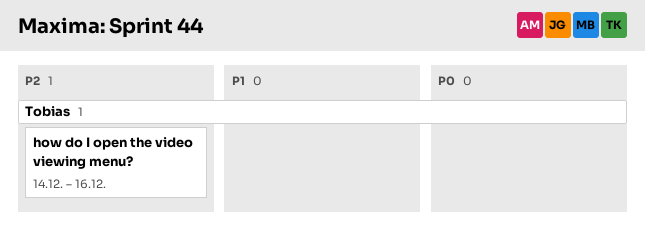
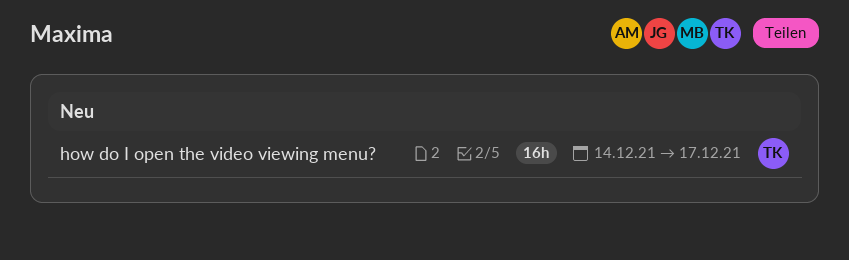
how do I open the video viewing menu?, due: Dec 16 -> Dec 17

